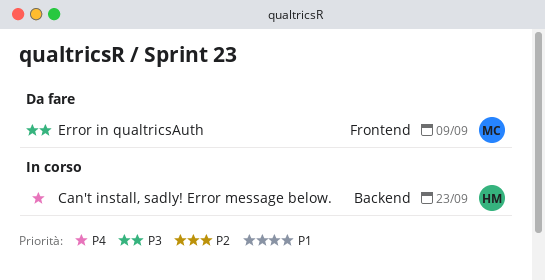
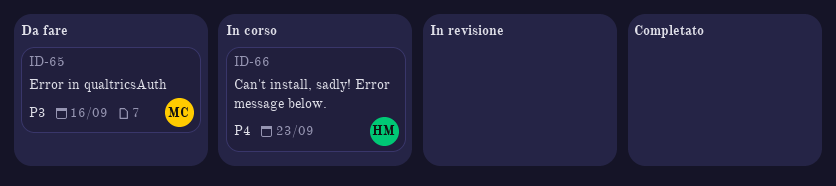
Error in qualtricsAuth, due: Sep 9 -> Sep 16

